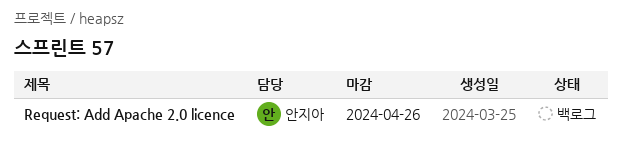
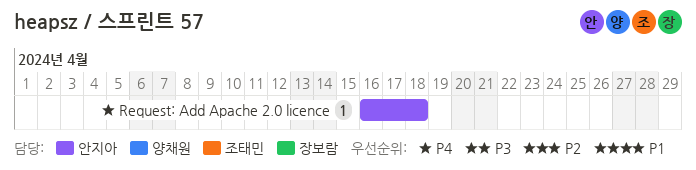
Request: Add Apache 2.0 licence, due: Apr 26 -> Apr 18

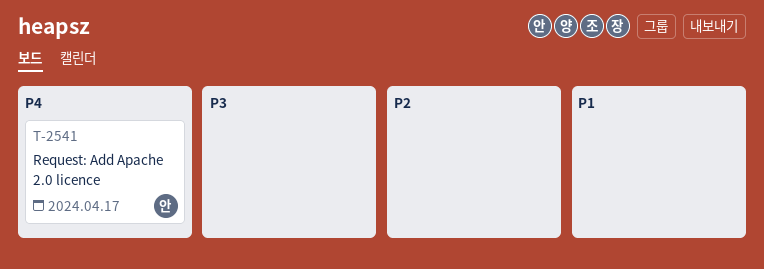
Request: Add Apache 2.0 licence, due: Apr 18 -> Apr 17

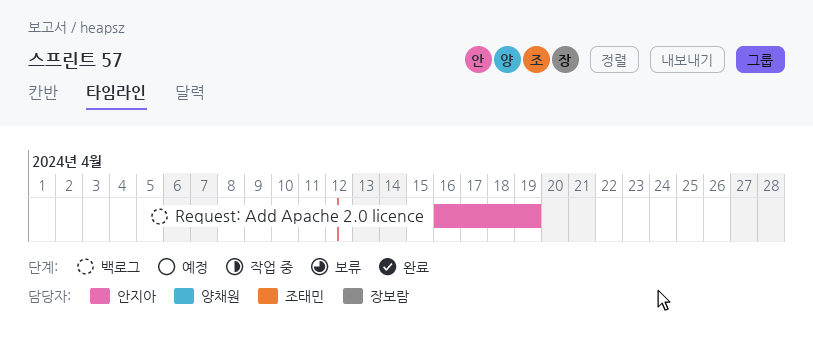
Request: Add Apache 2.0 licence, due: Apr 17 -> Apr 19

